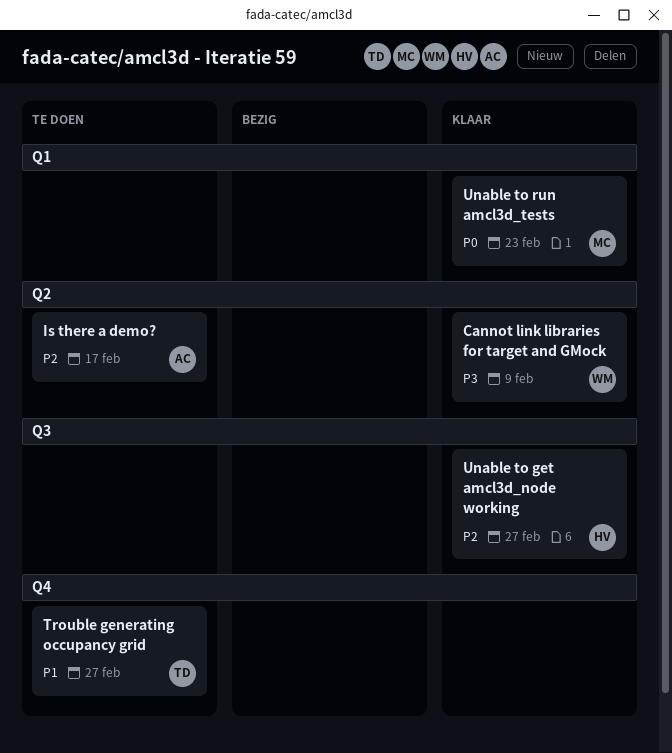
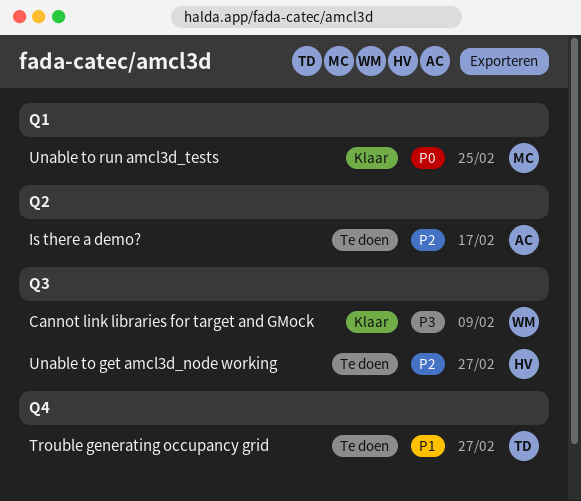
Cannot link libraries for target and GMock, label: Q2 -> Q3
Unable to get amcl3d_node working, status: Klaar -> Te doen
Unable to run amcl3d_tests, due: Feb 23 -> Feb 25

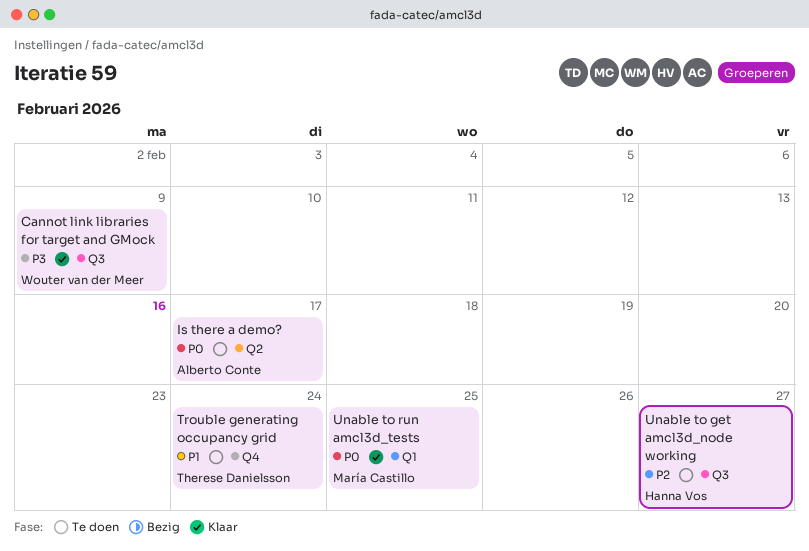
Is there a demo?, priority: P2 -> P0
Trouble generating occupancy grid, due: Feb 27 -> Feb 24

